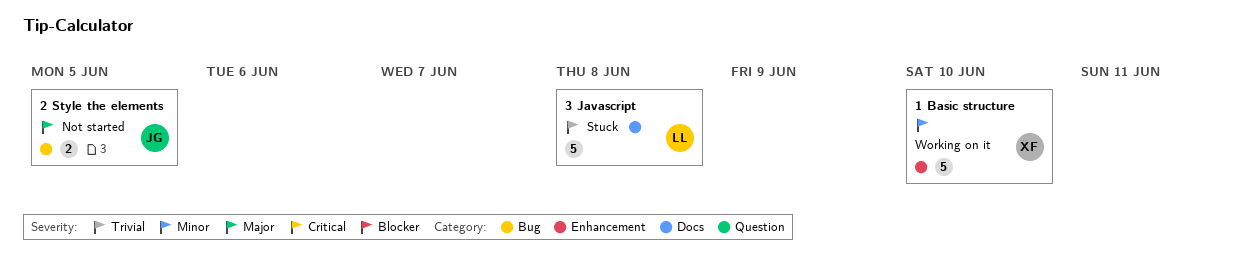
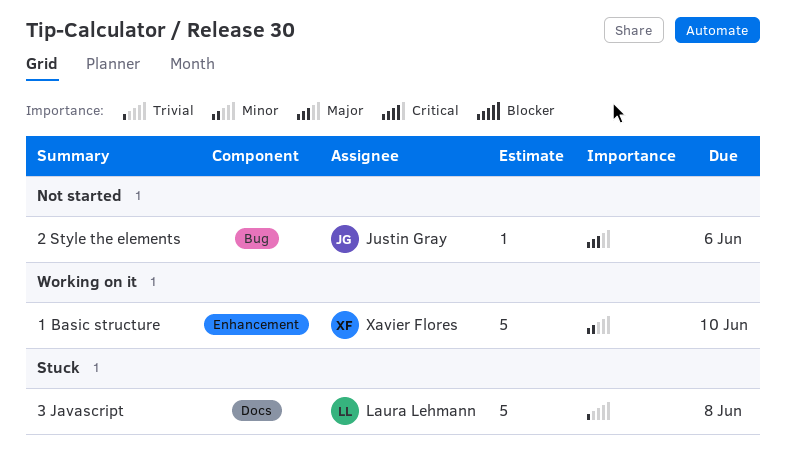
2 Style the elements, estimate: 2 -> 1
2 Style the elements, due: Jun 5 -> Jun 6

